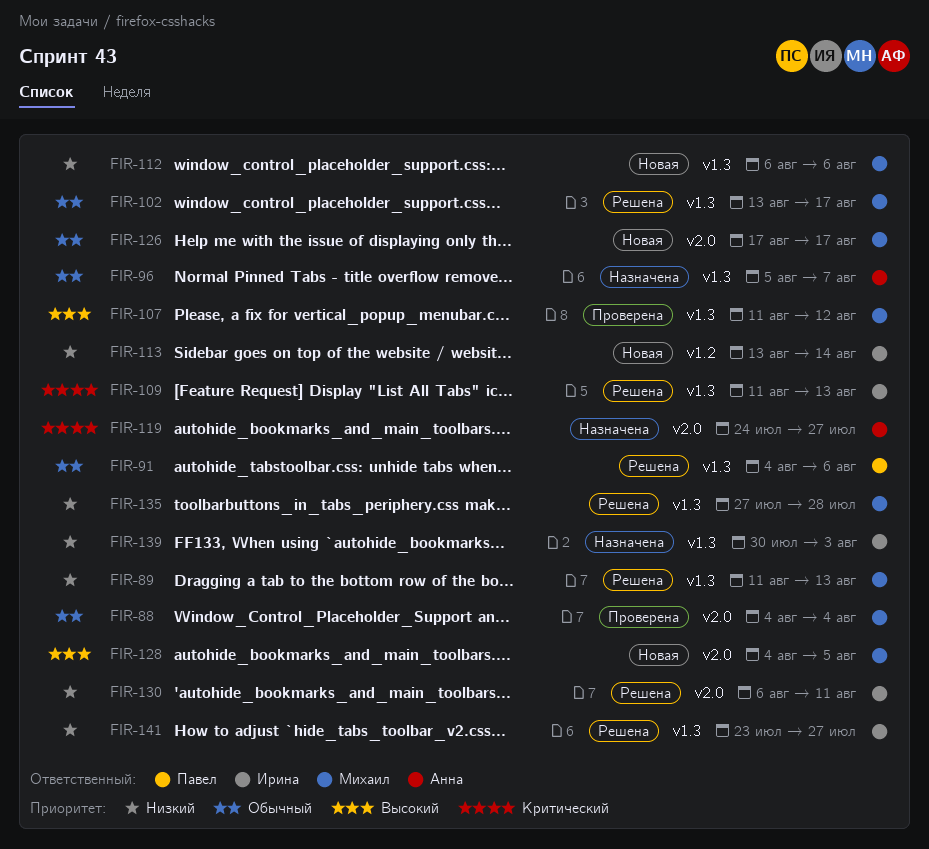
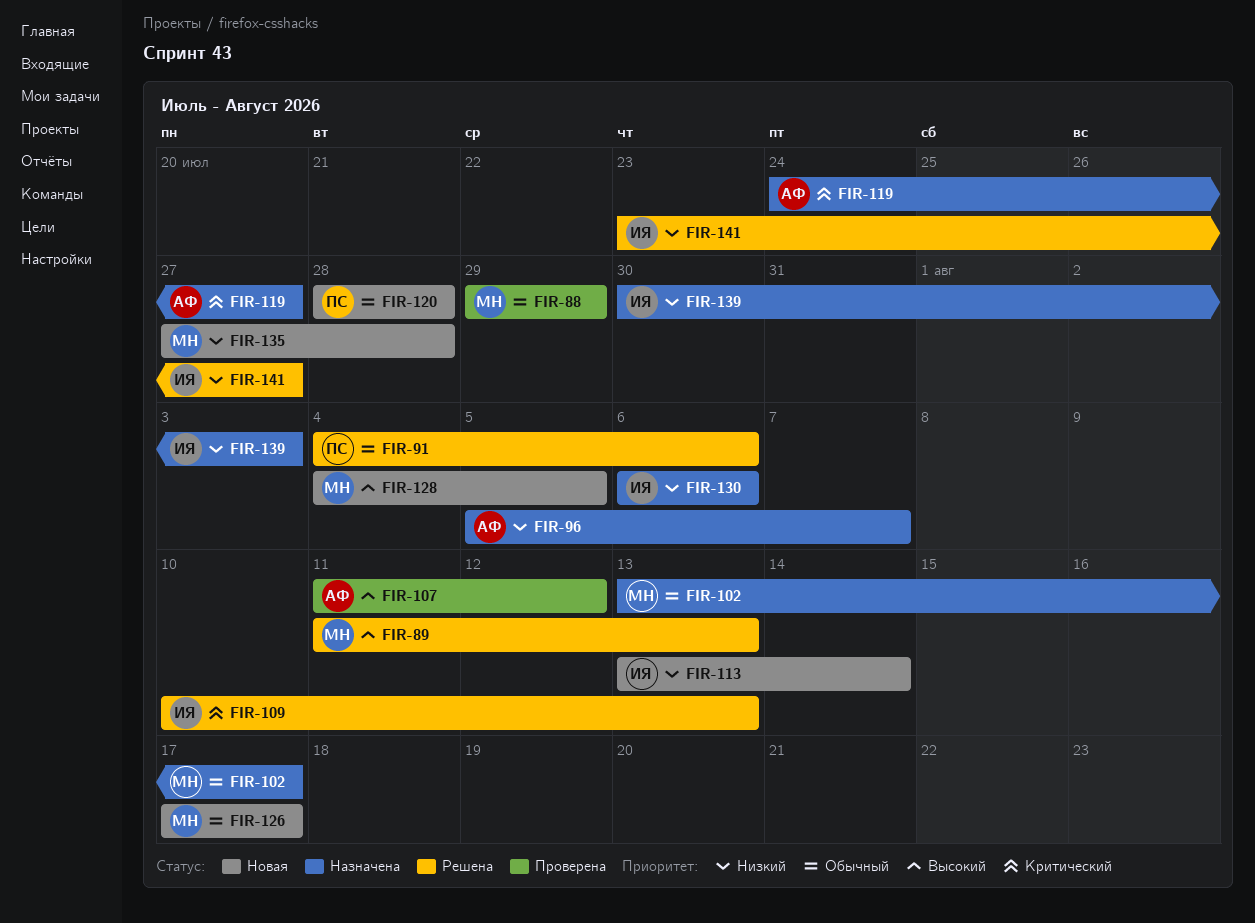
FIR-88, start: Aug 4 -> Jul 29
FIR-88, due: Aug 4 -> Jul 29
FIR-89, priority: Низкий -> Высокий
FIR-96, priority: Обычный -> Низкий
FIR-102, status: Решена -> Назначена
FIR-107, owner: Михаил -> Анна
FIR-109, start: Aug 11 -> Aug 10
FIR-112: present -> none
FIR-120: none -> present
FIR-130, status: Решена -> Назначена
FIR-130, due: Aug 11 -> Aug 6
FIR-135, status: Решена -> Новая

